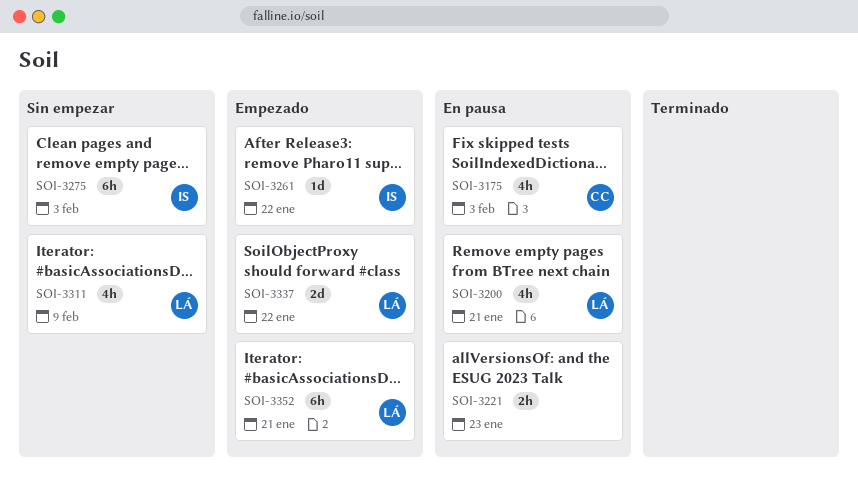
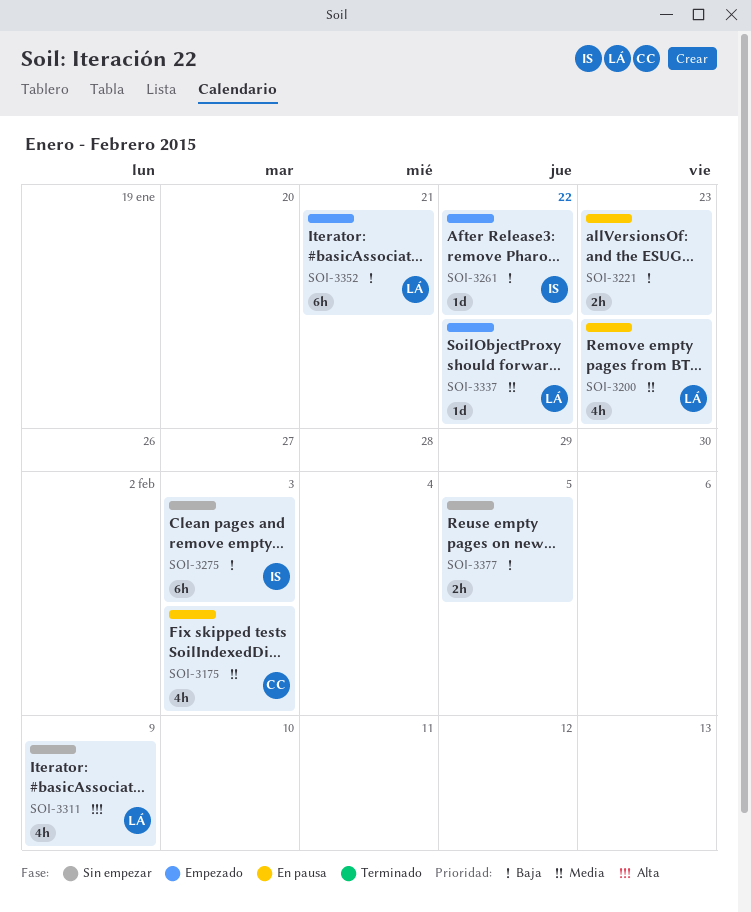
SOI-3200, due: Jan 21 -> Jan 23
SOI-3337, estimate: 2d -> 1d
SOI-3377: none -> present

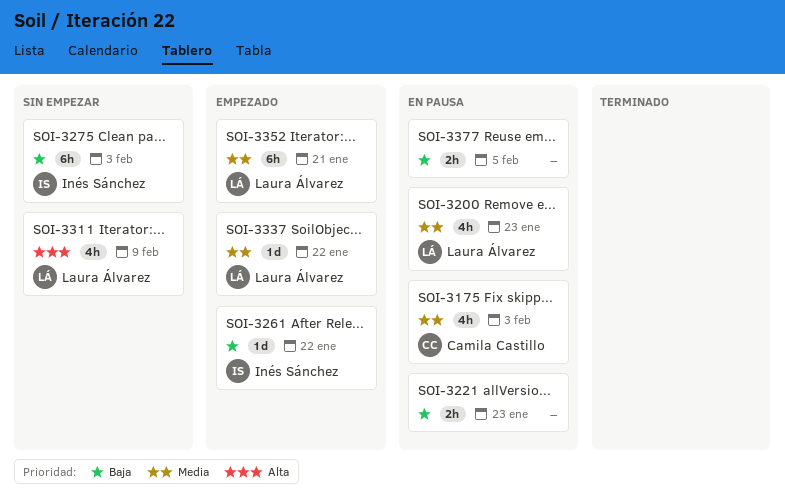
SOI-3352, priority: Baja -> Media
SOI-3377, status: Sin empezar -> En pausa

